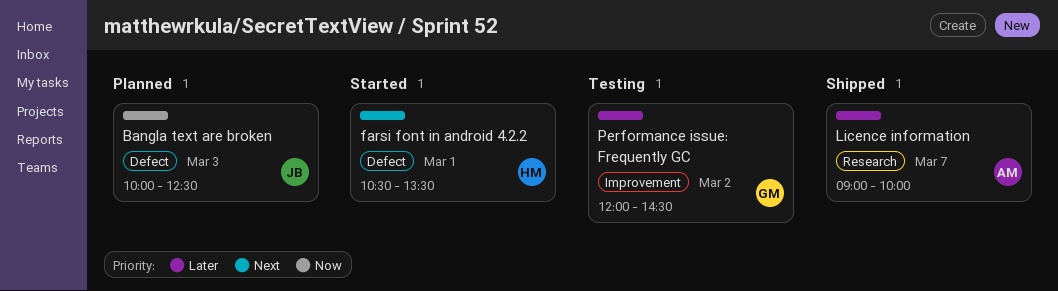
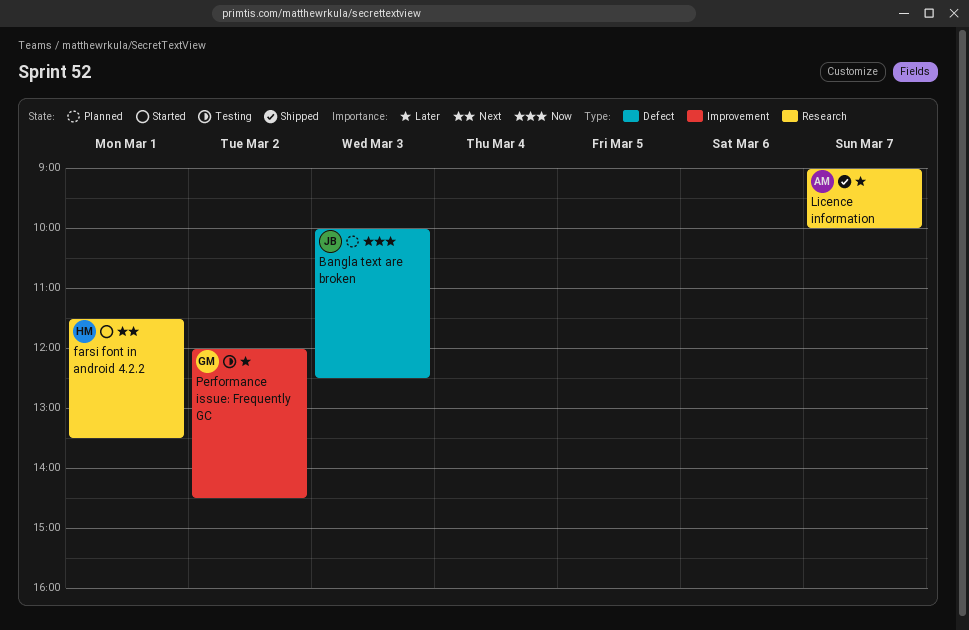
farsi font in android 4.2.2, label: Defect -> Research
farsi font in android 4.2.2, begins: 10:30 -> 11:30

